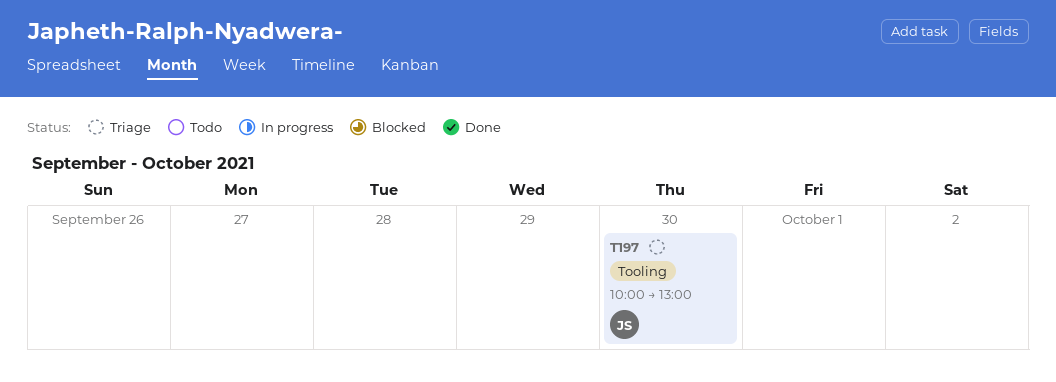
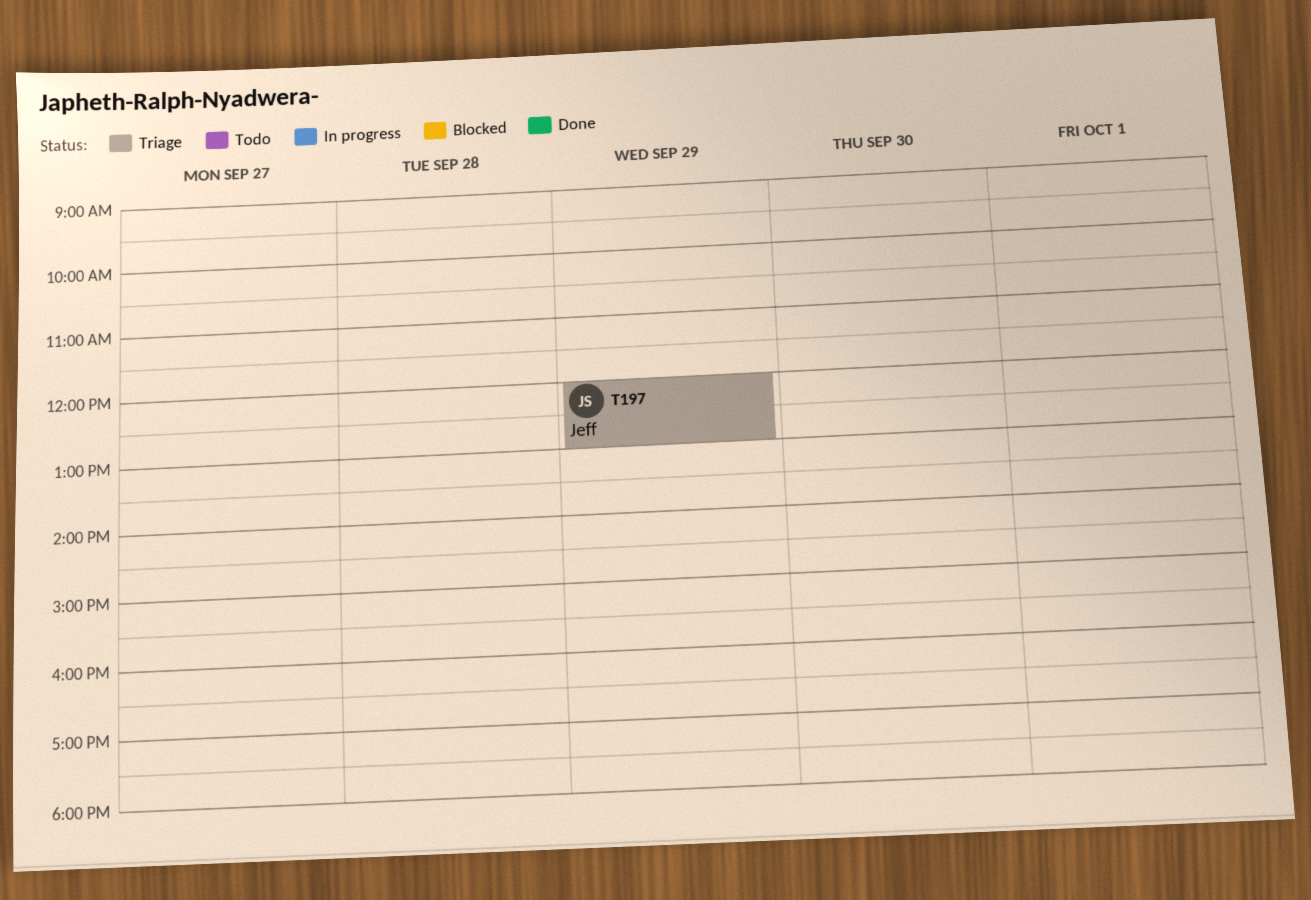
T197, day: Sep 30 -> Sep 29
T197, begins: 10:00 -> 12:00

